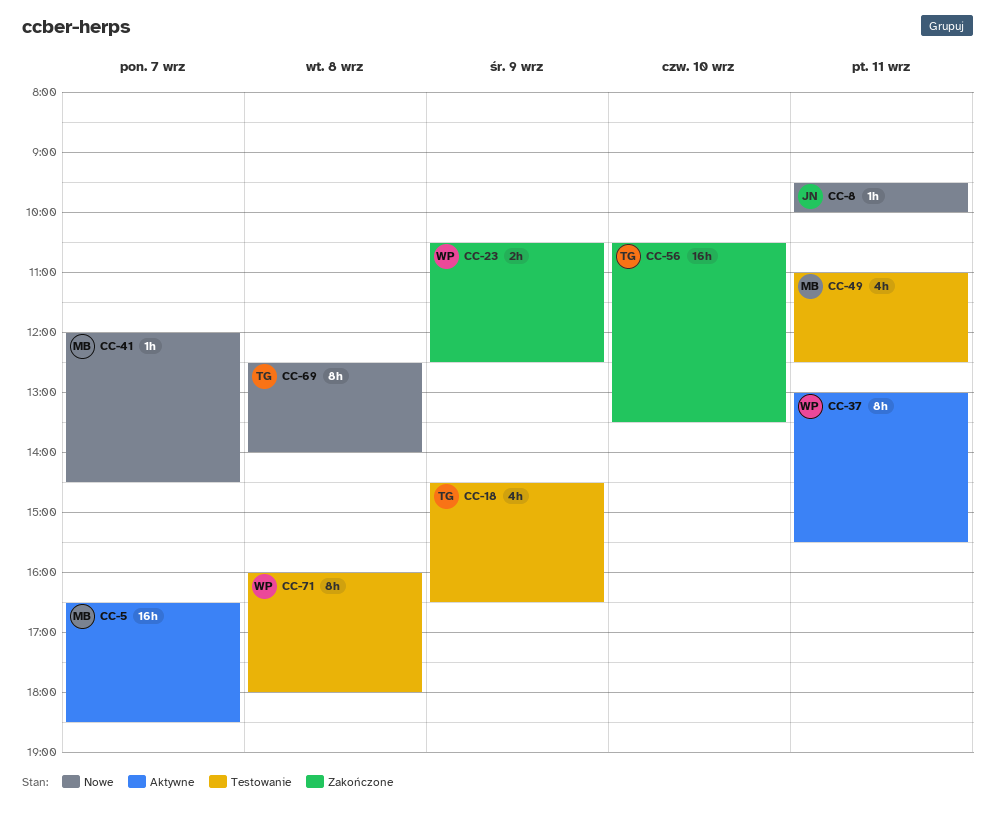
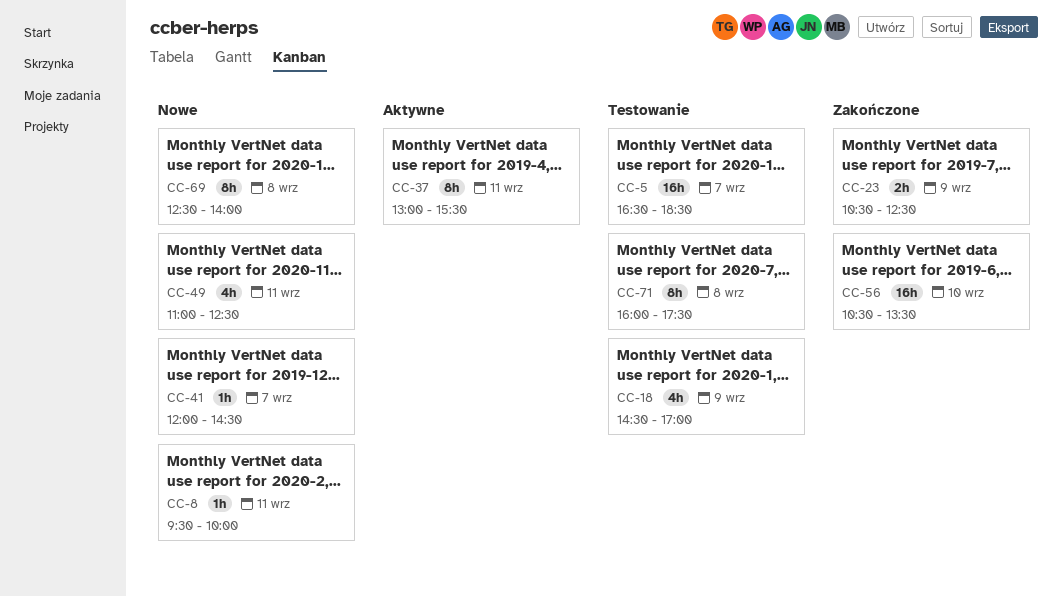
CC-5, status: Aktywne -> Testowanie
CC-18, ends: 16:30 -> 17:00
CC-49, status: Testowanie -> Nowe
CC-71, ends: 18:00 -> 17:30

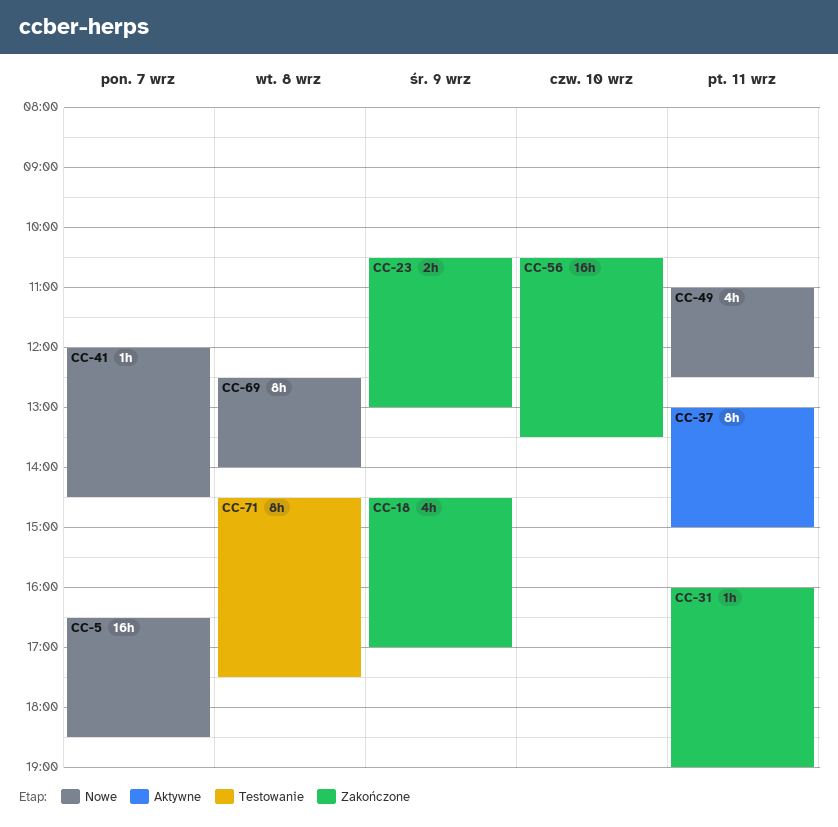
CC-5, status: Testowanie -> Nowe
CC-8: present -> none
CC-18, status: Testowanie -> Zakończone
CC-23, ends: 12:30 -> 13:00
CC-31: none -> present
CC-37, ends: 15:30 -> 15:00
CC-71, begins: 16:00 -> 14:30

